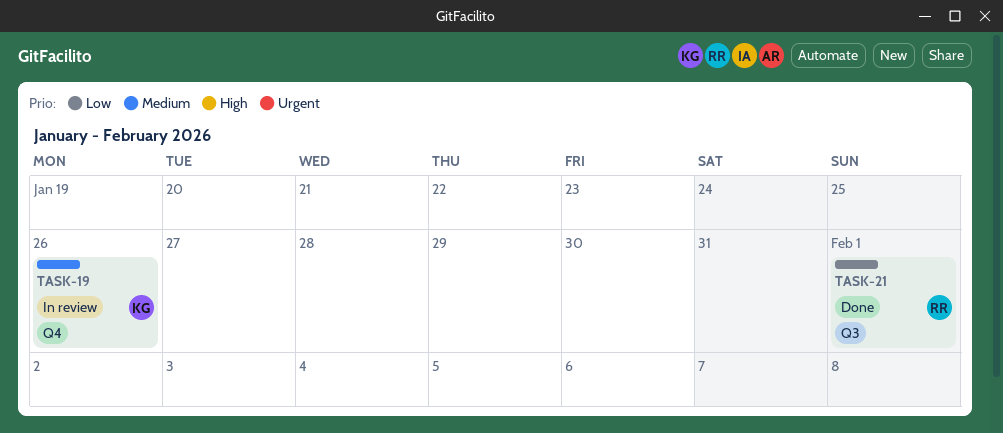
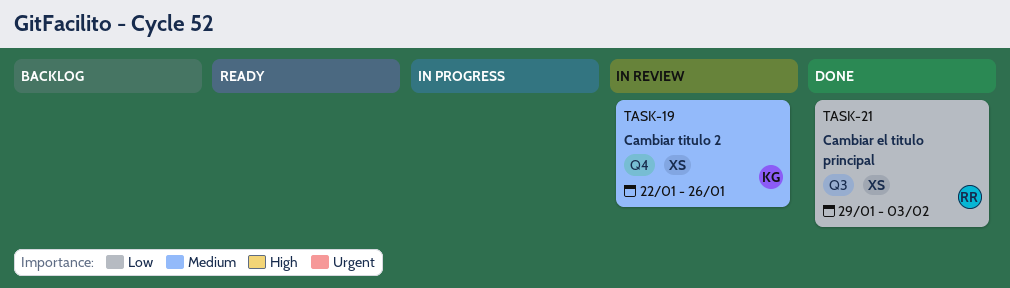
TASK-21, due: Feb 1 -> Feb 3

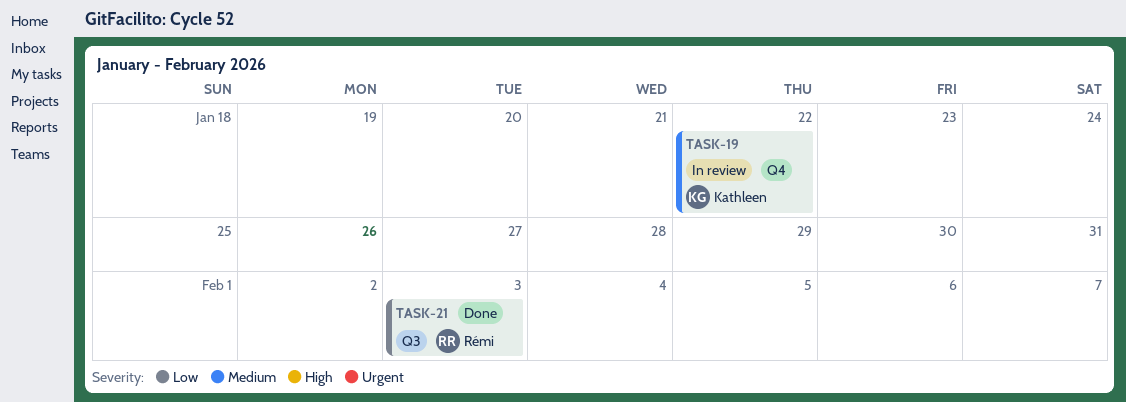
TASK-19, due: Jan 26 -> Jan 22

